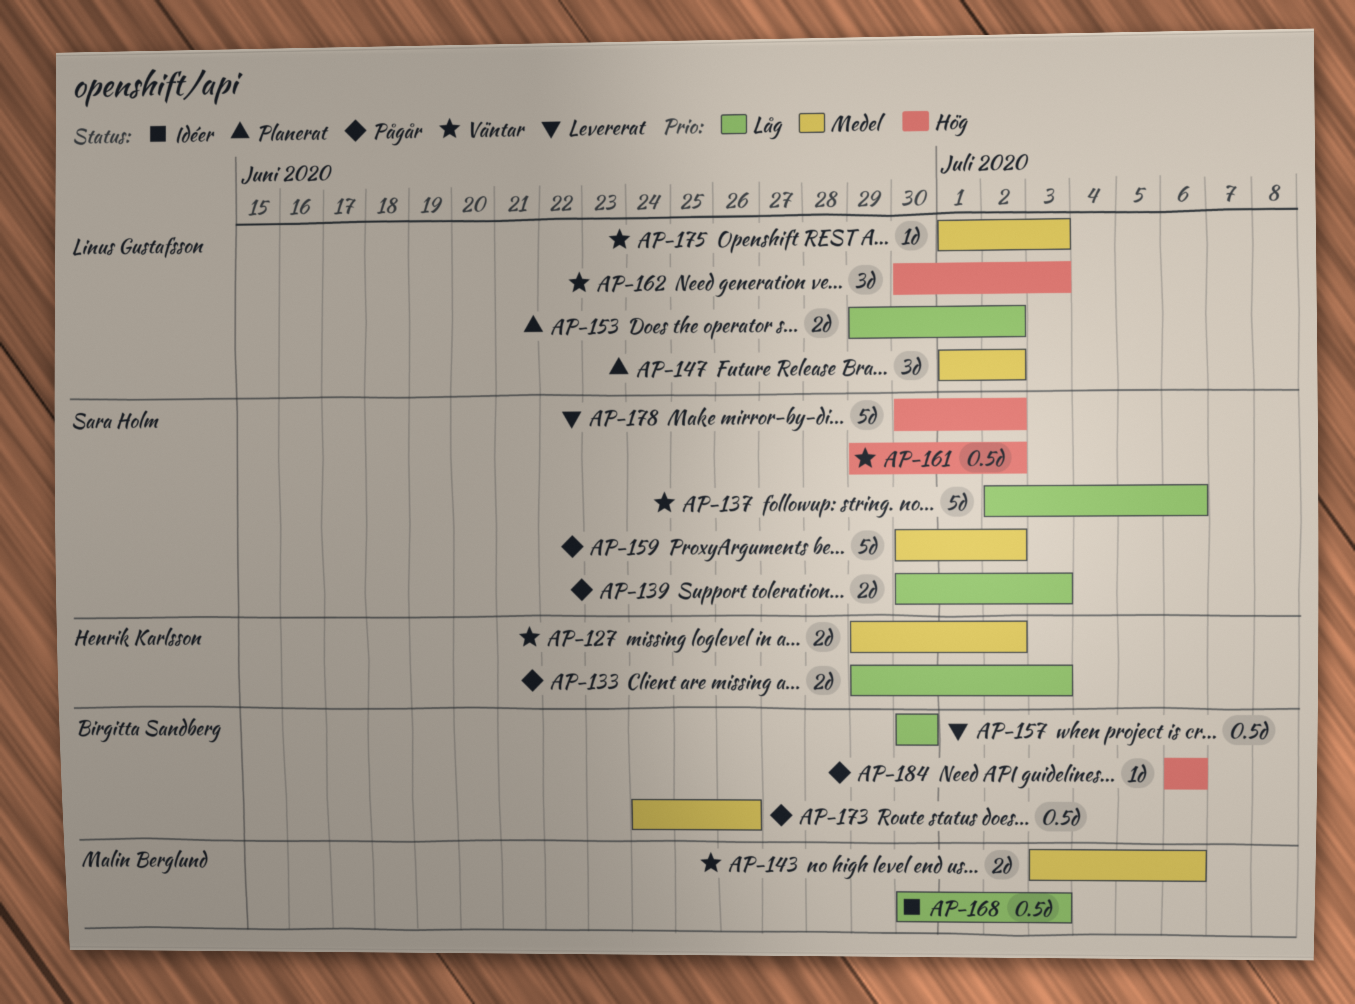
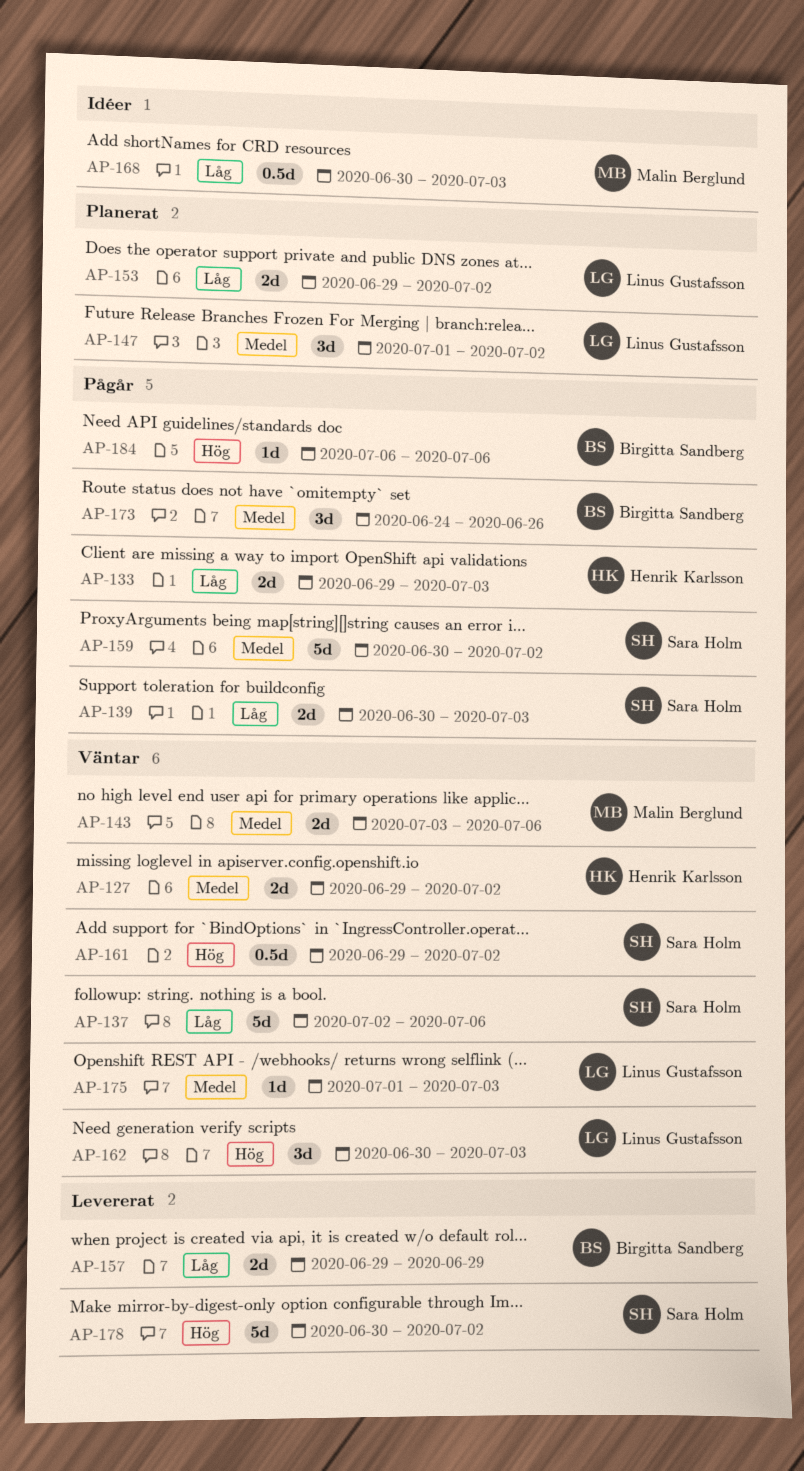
AP-157, estimate: 0.5d -> 2d
AP-157, start: Jun 30 -> Jun 29
AP-157, due: Jun 30 -> Jun 29
AP-173, estimate: 0.5d -> 3d

